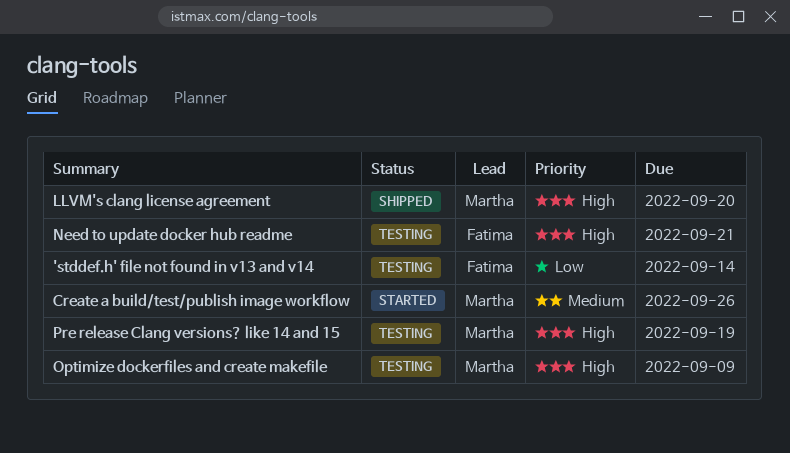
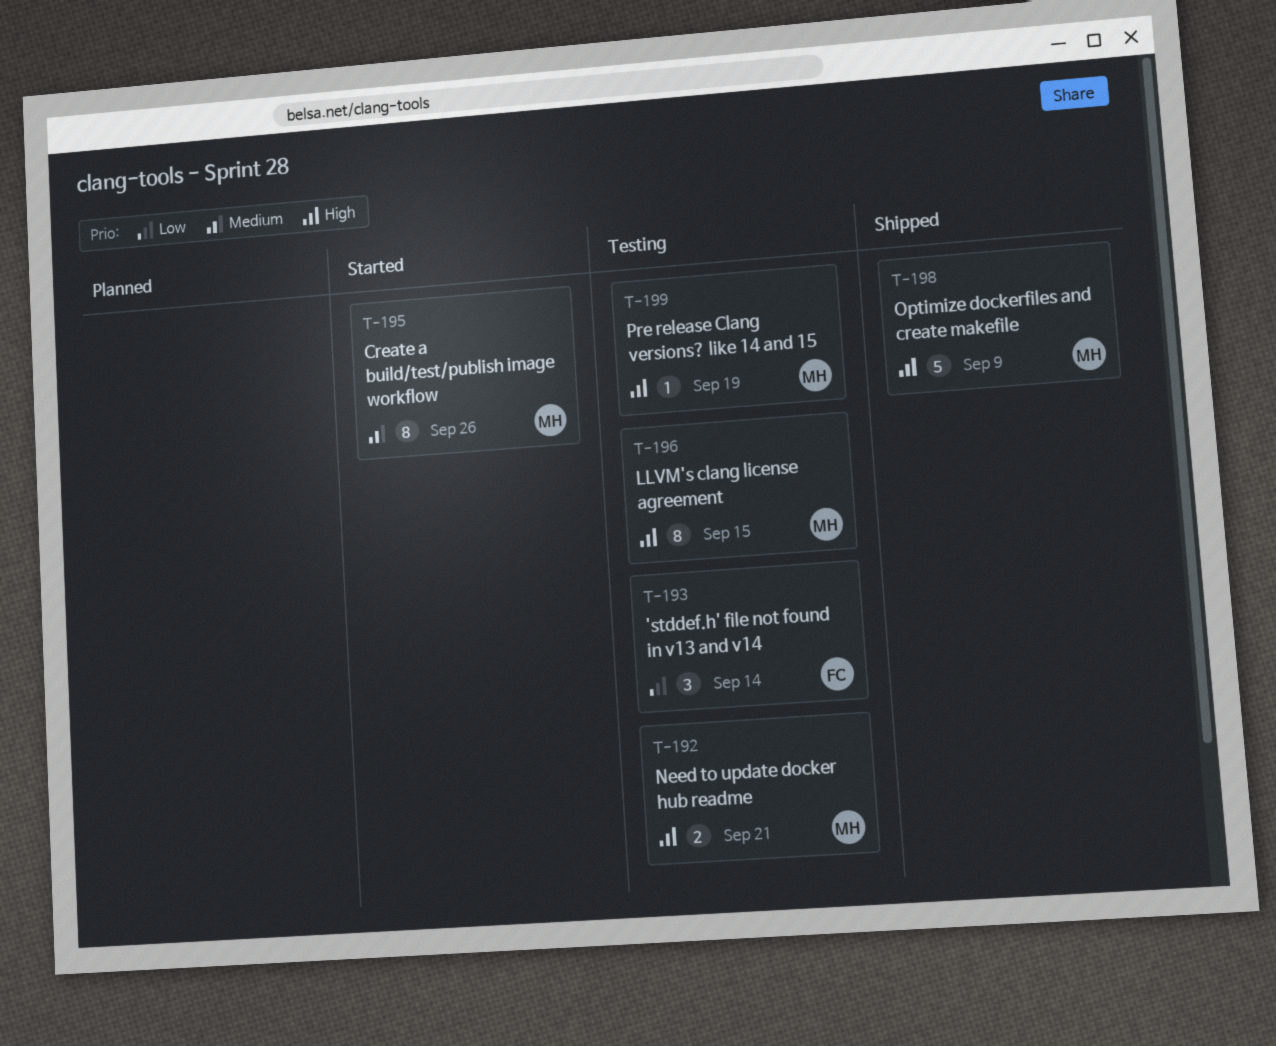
LLVM's clang license agreement, status: Shipped -> Testing
LLVM's clang license agreement, due: Sep 20 -> Sep 15
Need to update docker hub readme, owner: Fatima -> Martha
Optimize dockerfiles and create makefile, status: Testing -> Shipped

